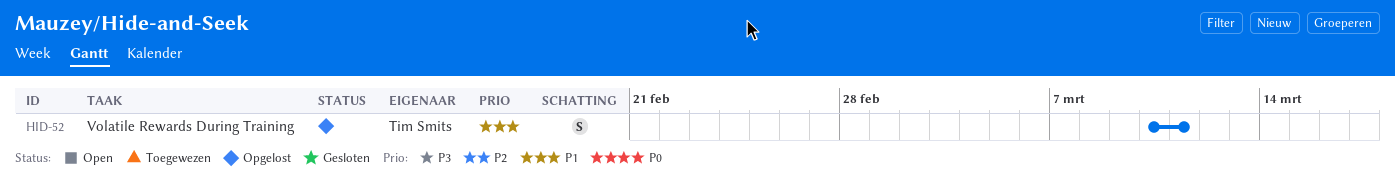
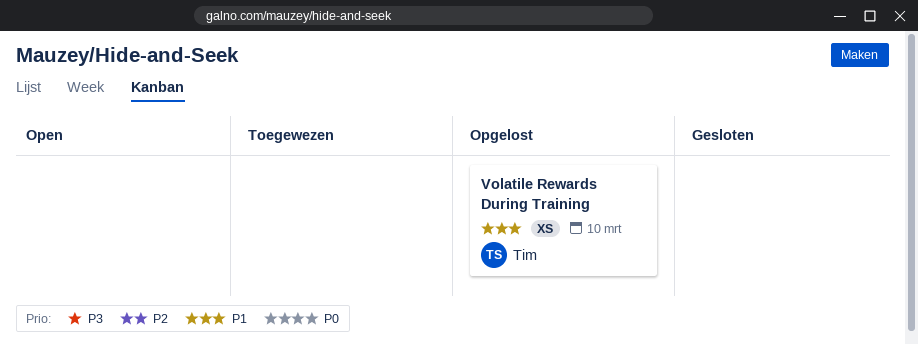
Volatile Rewards During Training, estimate: S -> XS
Volatile Rewards During Training, due: Mar 11 -> Mar 10

